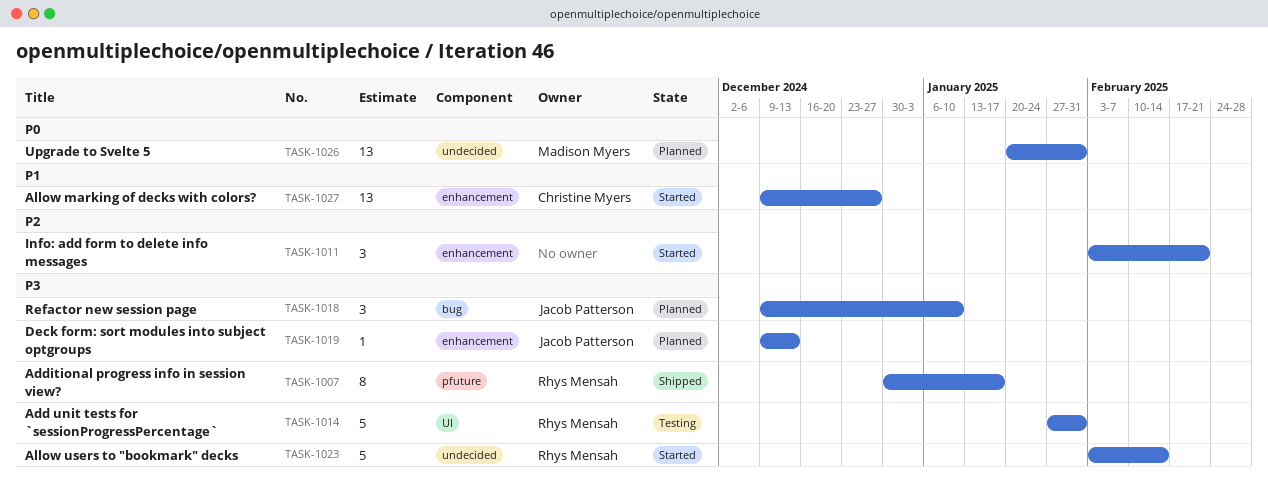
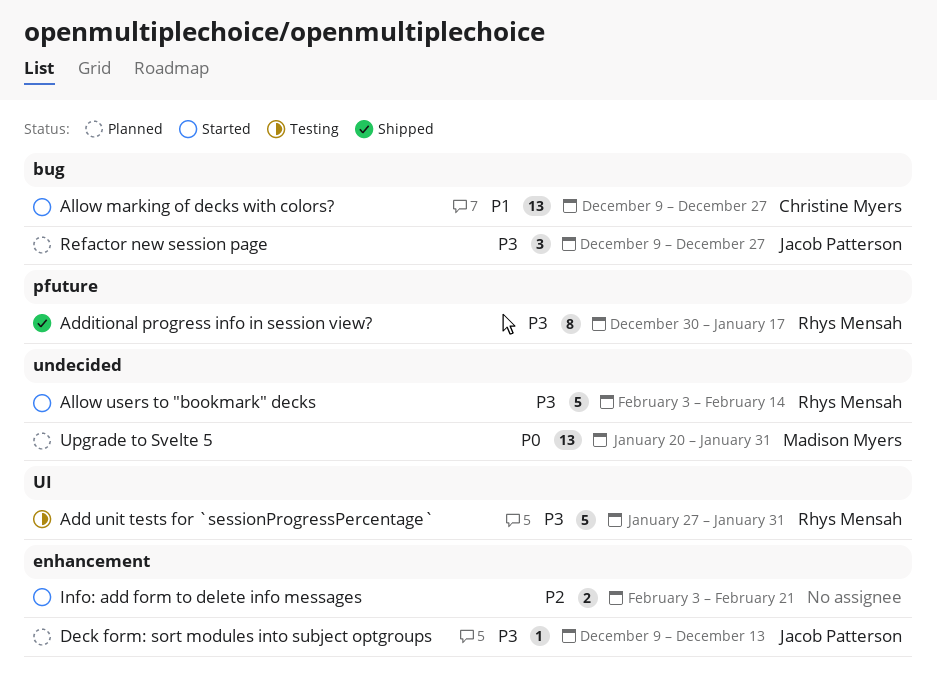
Allow marking of decks with colors?, label: enhancement -> bug
Info: add form to delete info messages, estimate: 3 -> 2
Refactor new session page, due: Jan 10 -> Dec 27

